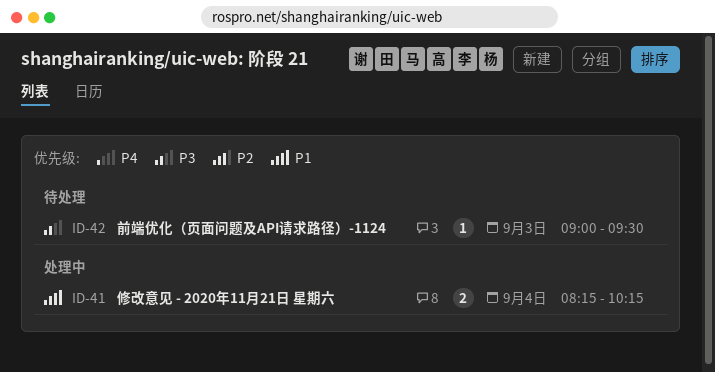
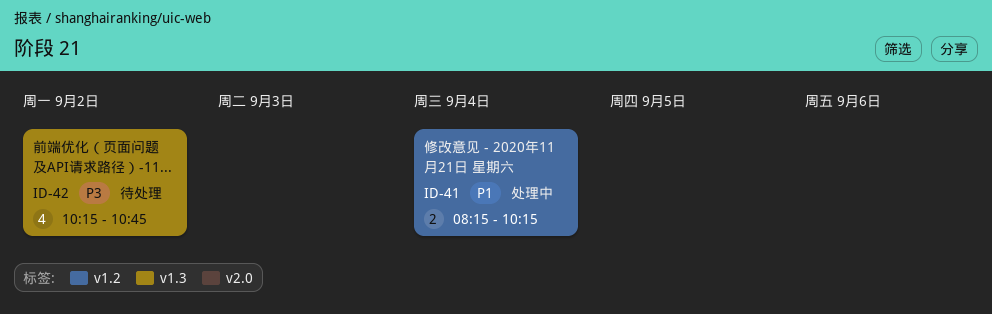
ID-42, estimate: 1 -> 4
ID-42, day: Sep 3 -> Sep 2
ID-42, begins: 09:00 -> 10:15
ID-42, ends: 09:30 -> 10:45

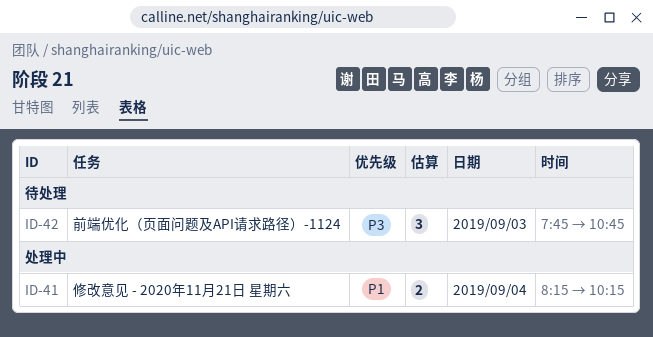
ID-42, estimate: 4 -> 3
ID-42, day: Sep 2 -> Sep 3
ID-42, begins: 10:15 -> 07:45

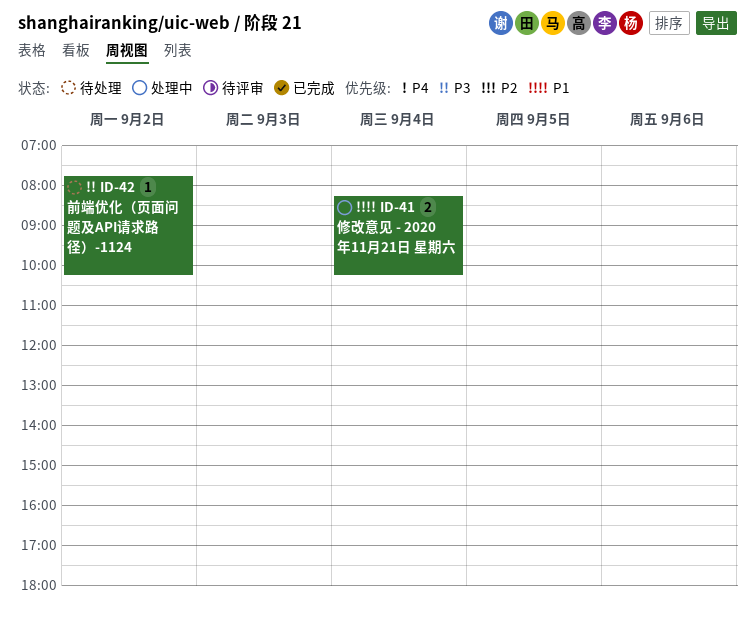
ID-42, estimate: 3 -> 1
ID-42, day: Sep 3 -> Sep 2
ID-42, ends: 10:45 -> 10:15

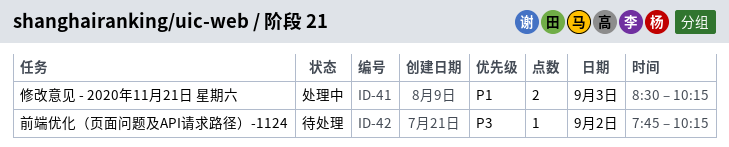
ID-41, day: Sep 4 -> Sep 3
ID-41, begins: 08:15 -> 08:30

